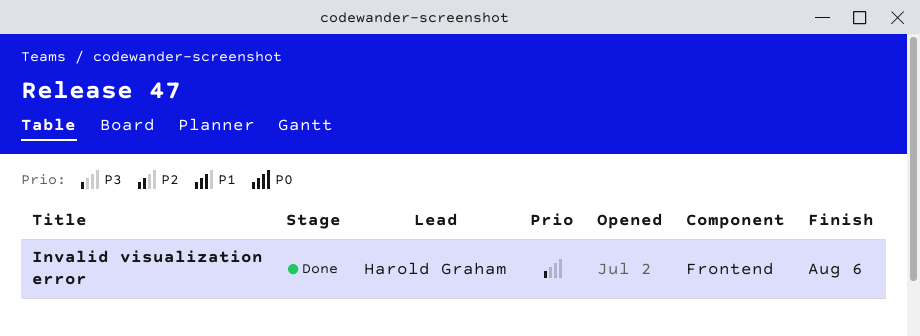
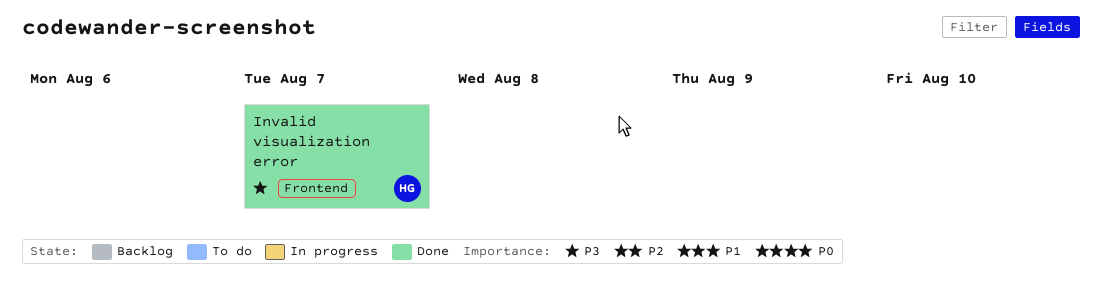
Invalid visualization error, due: Aug 6 -> Aug 7

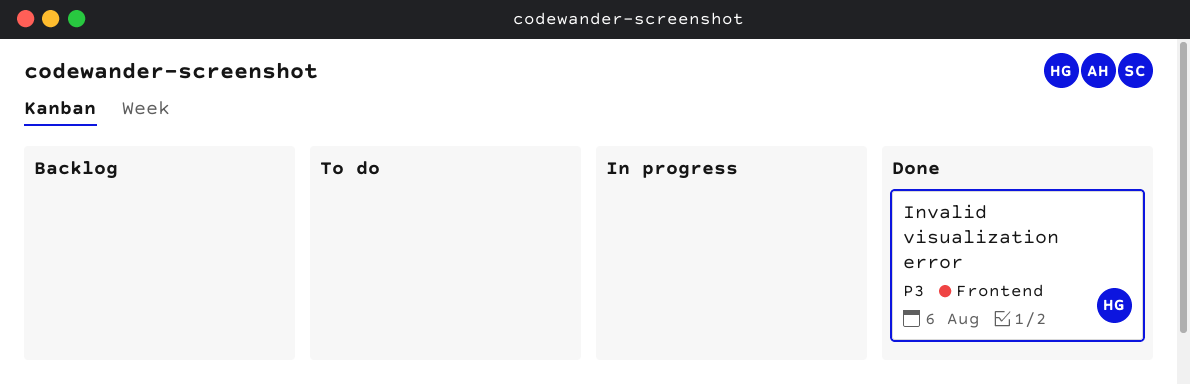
Invalid visualization error, due: Aug 7 -> Aug 6

